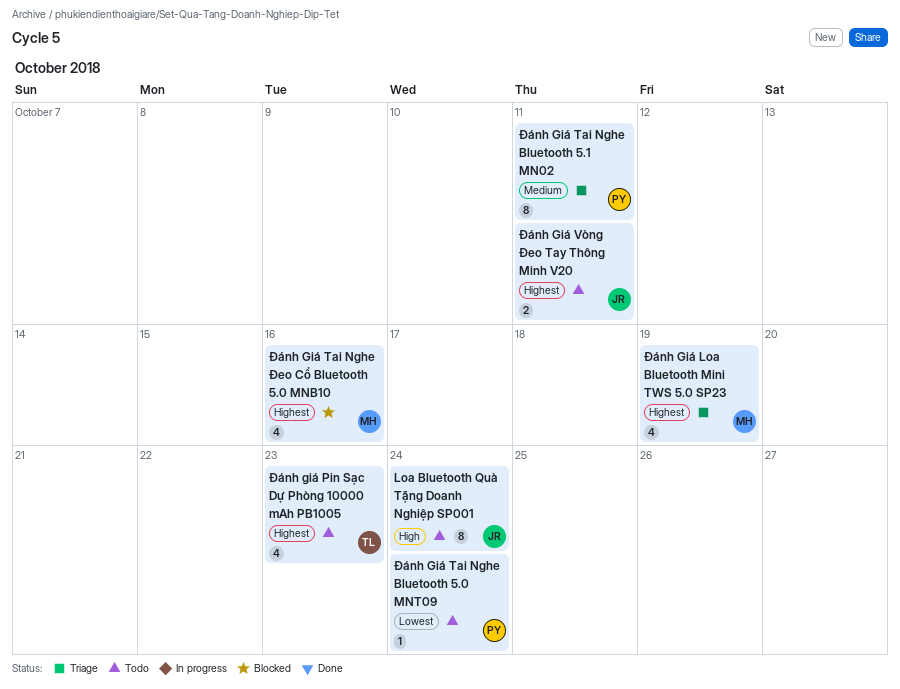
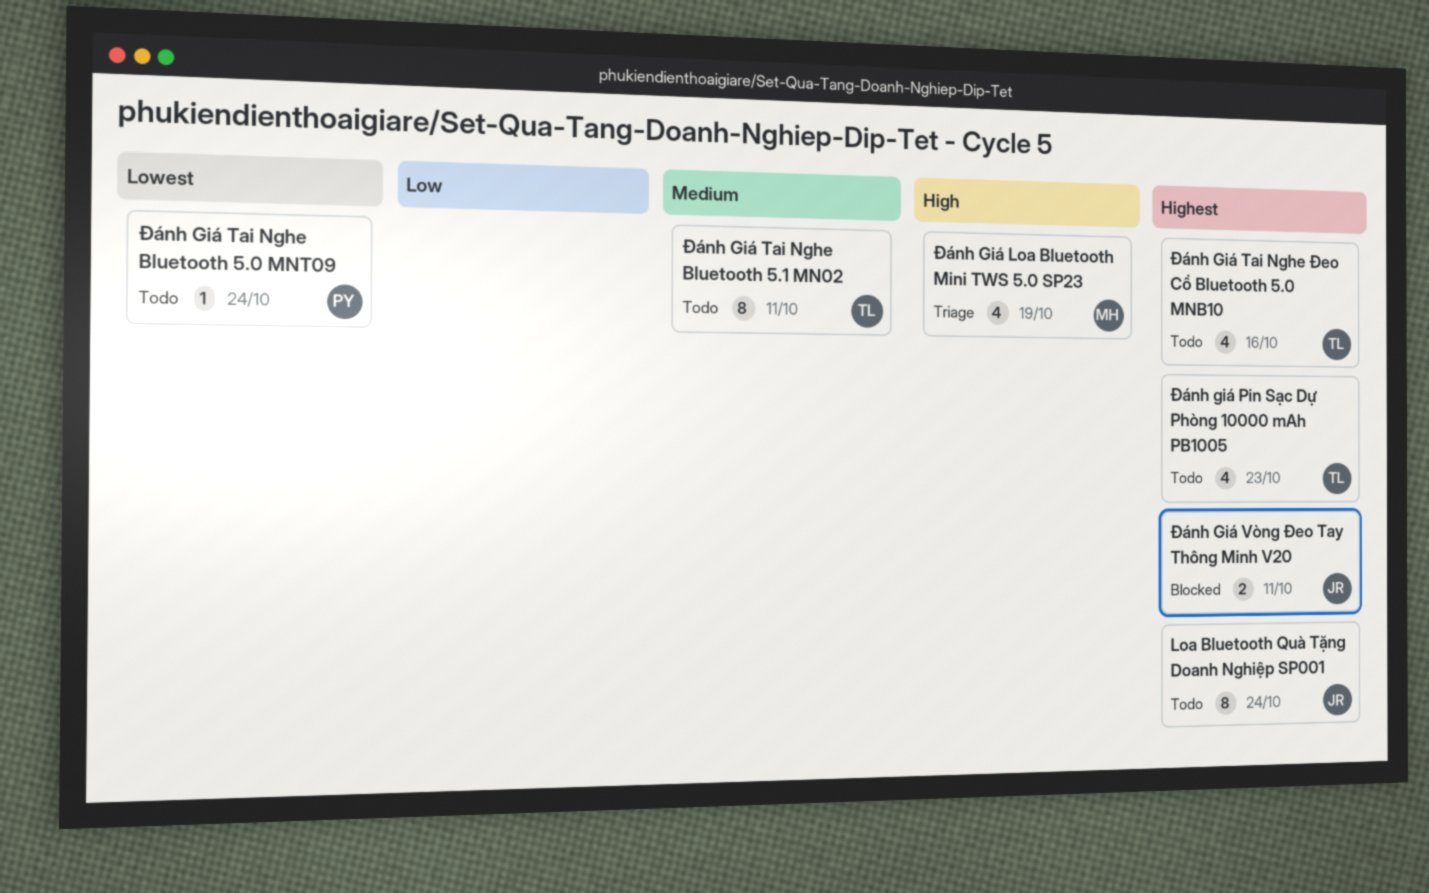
Loa Bluetooth Quà Tặng Doanh Nghiệp SP001, priority: High -> Highest
Đánh Giá Loa Bluetooth Mini TWS 5.0 SP23, priority: Highest -> High
Đánh Giá Tai Nghe Bluetooth 5.1 MN02, status: Triage -> Todo
Đánh Giá Tai Nghe Bluetooth 5.1 MN02, owner: PY -> TL
Đánh Giá Tai Nghe Đeo Cổ Bluetooth 5.0 MNB10, status: Blocked -> Todo
Đánh Giá Tai Nghe Đeo Cổ Bluetooth 5.0 MNB10, owner: MH -> TL
Đánh Giá Vòng Đeo Tay Thông Minh V20, status: Todo -> Blocked

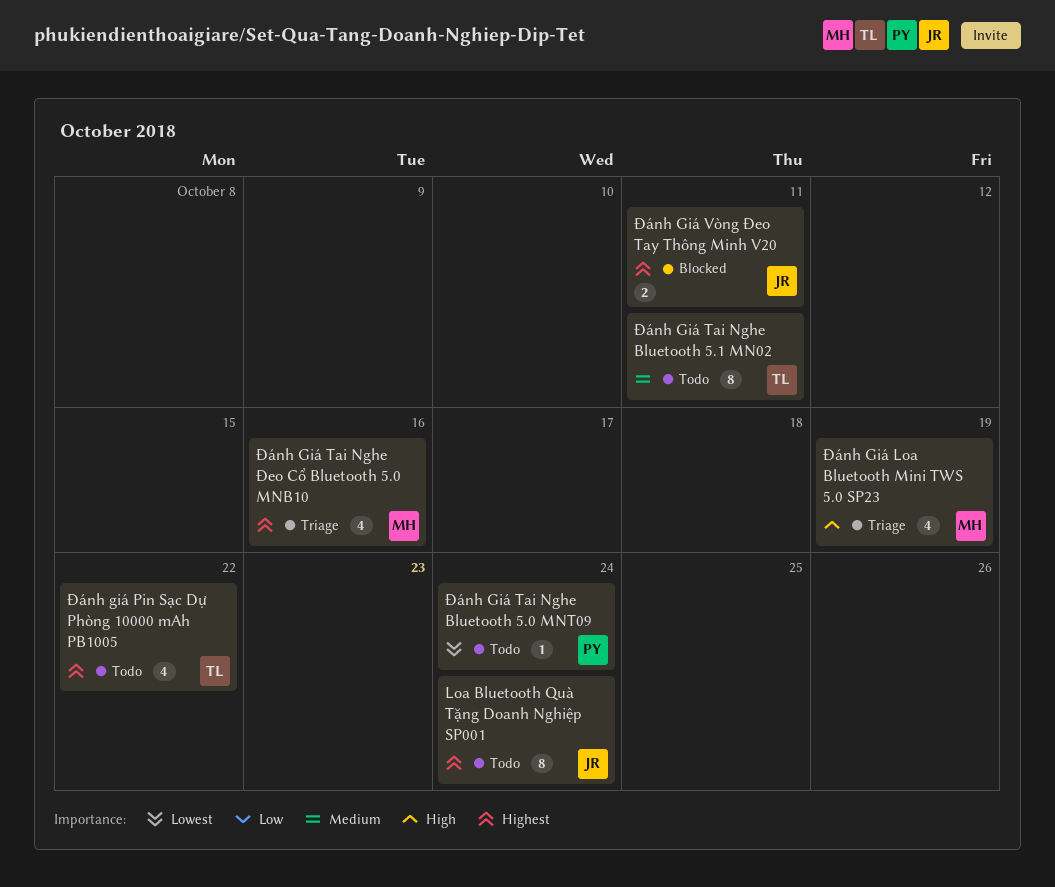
Đánh giá Pin Sạc Dự Phòng 10000 mAh PB1005, due: Oct 23 -> Oct 22
Đánh Giá Tai Nghe Đeo Cổ Bluetooth 5.0 MNB10, status: Todo -> Triage
Đánh Giá Tai Nghe Đeo Cổ Bluetooth 5.0 MNB10, owner: TL -> MH

